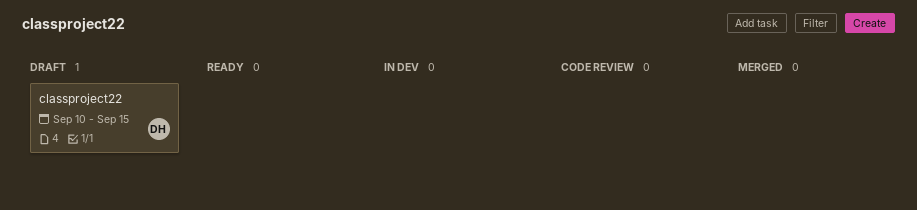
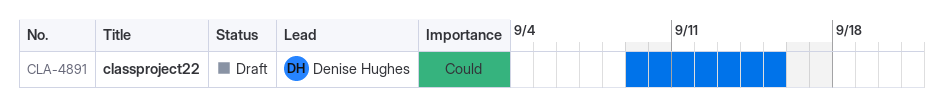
classproject22, start: Sep 10 -> Sep 9

